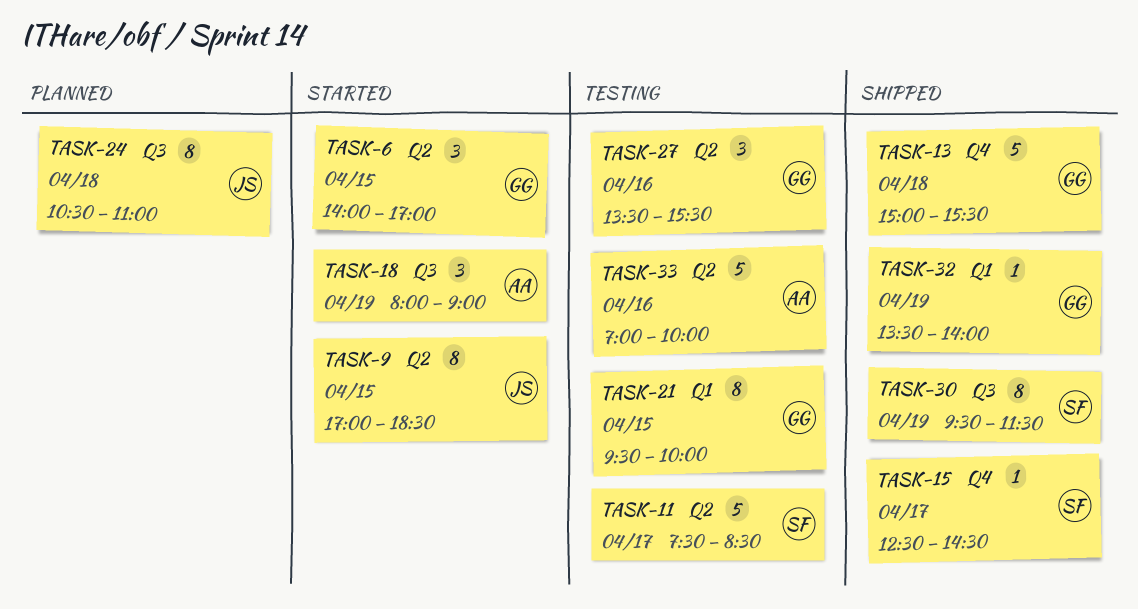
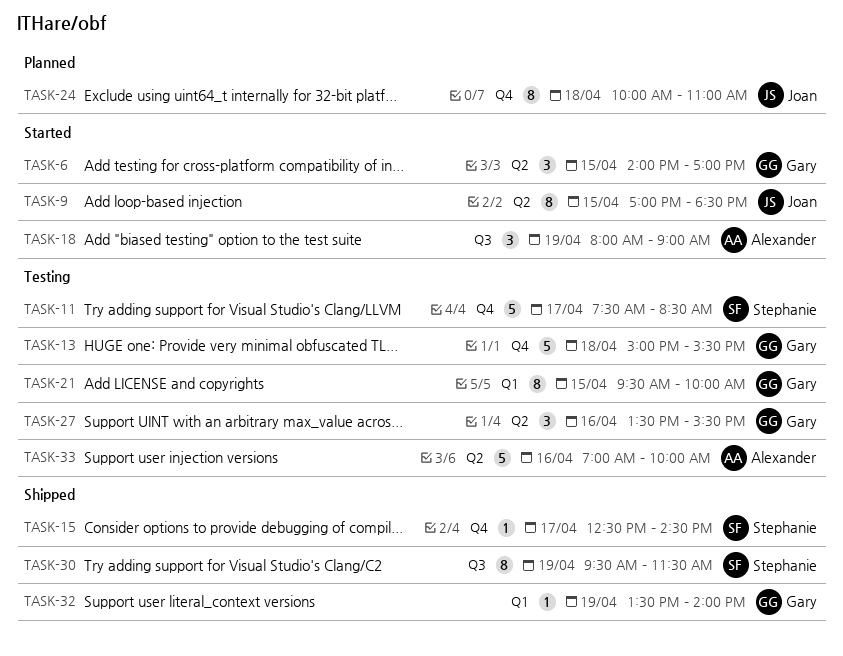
TASK-11, label: Q2 -> Q4
TASK-13, status: Shipped -> Testing
TASK-24, label: Q3 -> Q4
TASK-24, begins: 10:30 -> 10:00

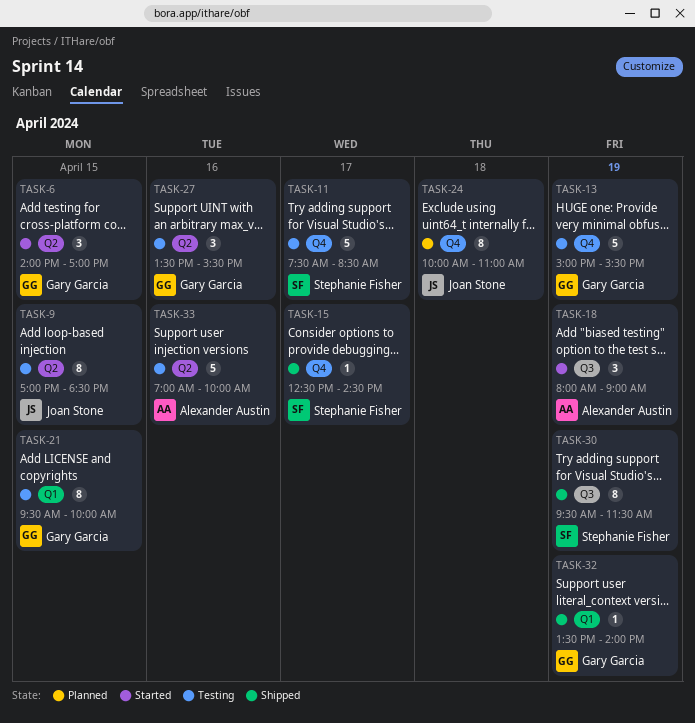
TASK-9, status: Started -> Testing
TASK-13, day: Apr 18 -> Apr 19

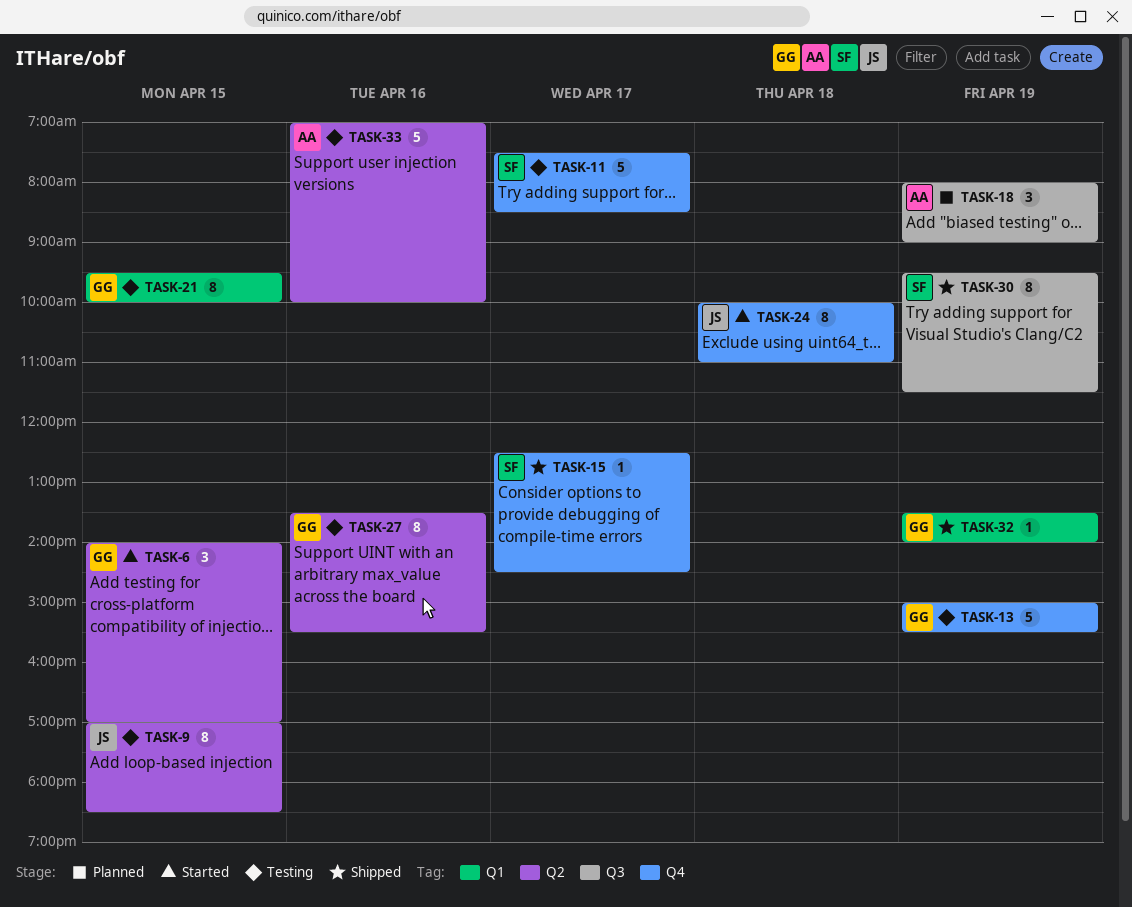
TASK-18, status: Started -> Planned
TASK-24, status: Planned -> Started
TASK-27, estimate: 3 -> 8

